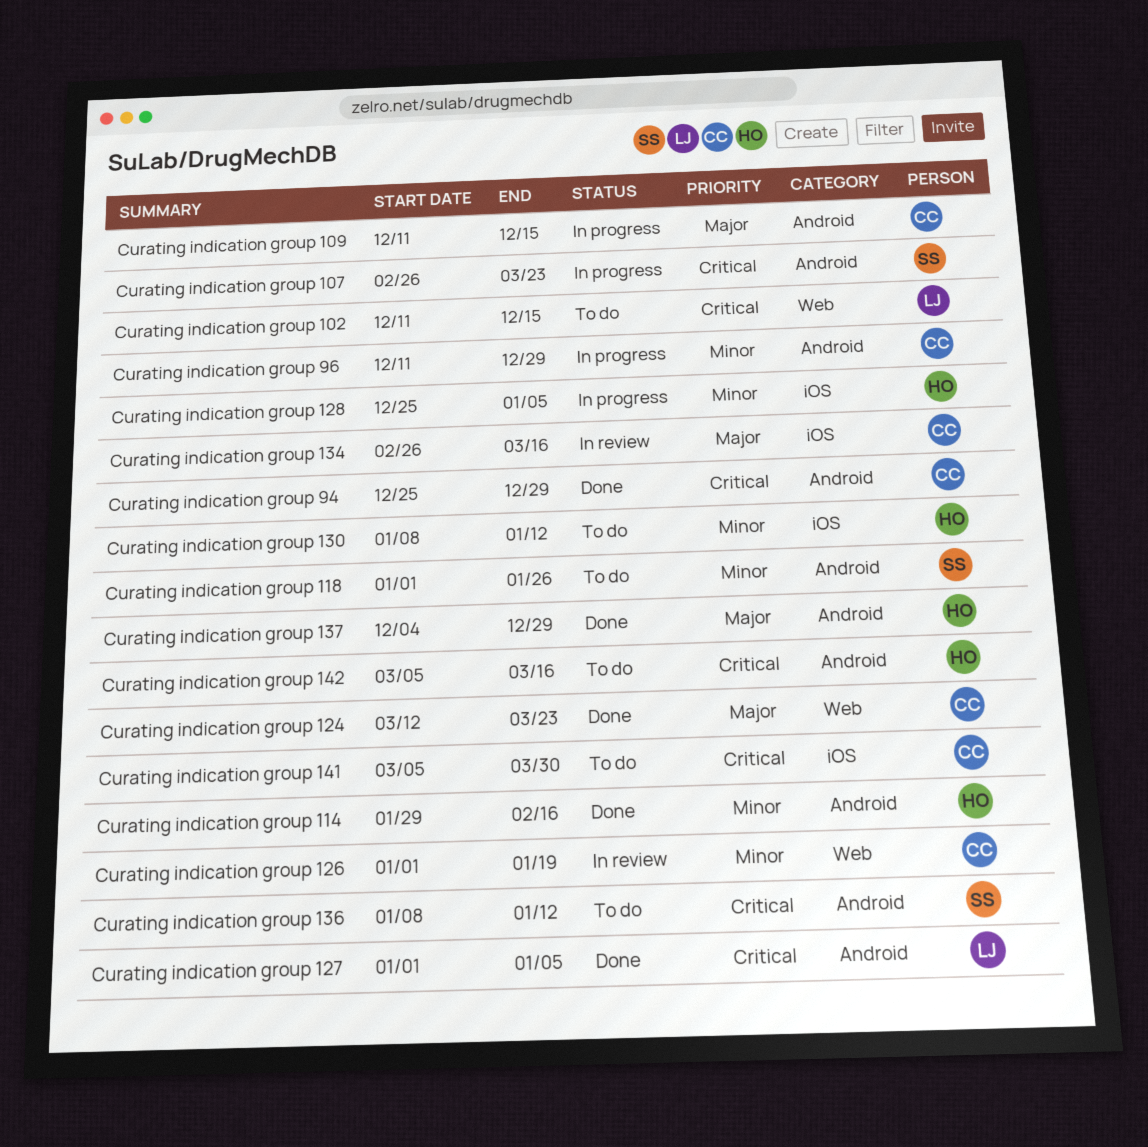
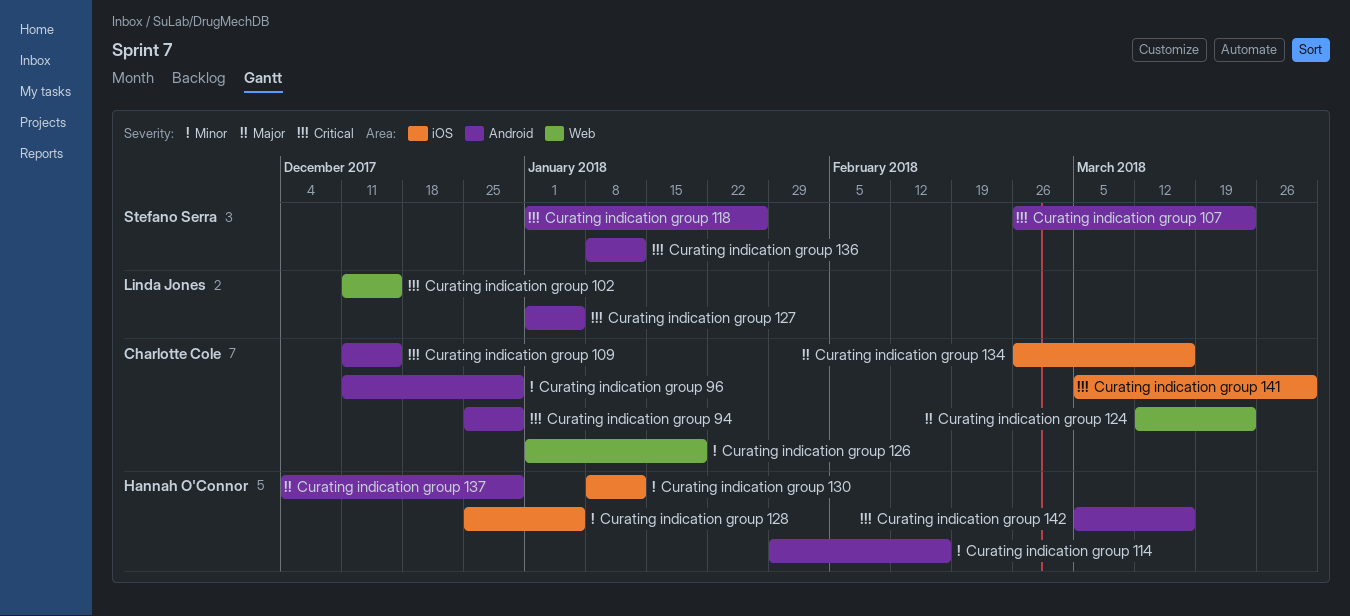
Curating indication group 109, priority: Major -> Critical
Curating indication group 118, priority: Minor -> Critical

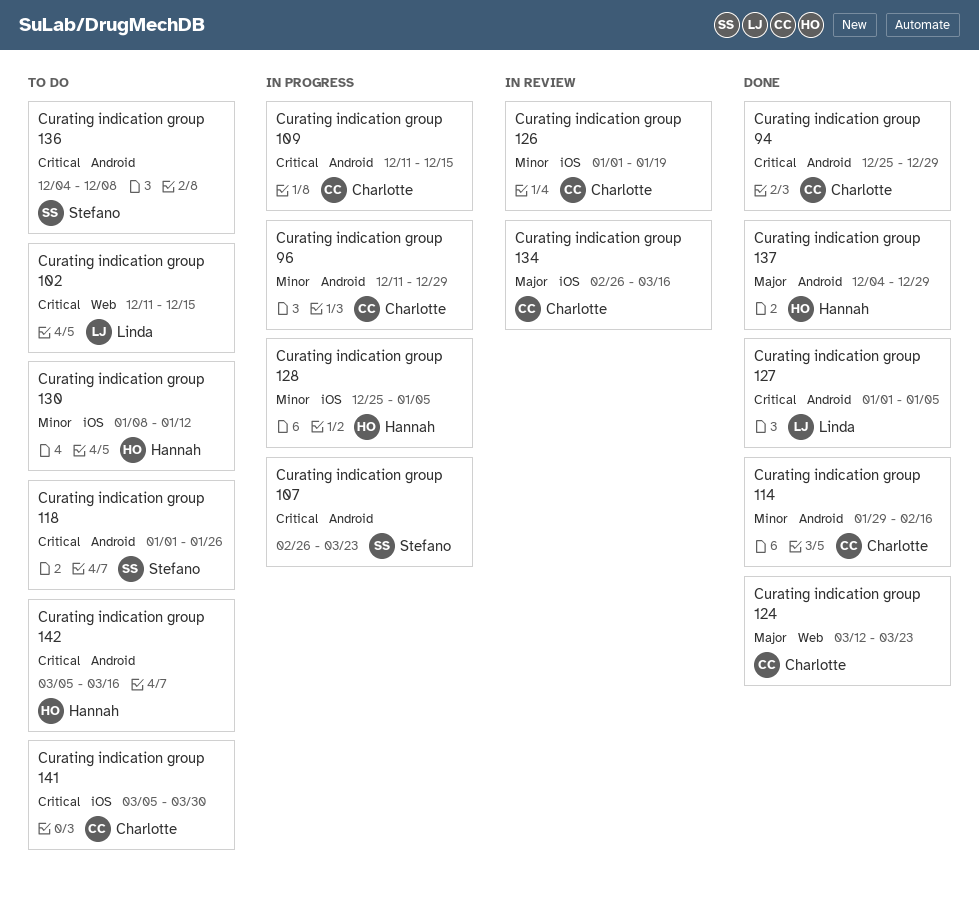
Curating indication group 114, owner: Hannah O'Connor -> Charlotte Cole
Curating indication group 126, label: Web -> iOS
Curating indication group 136, start: Jan 8 -> Dec 4
Curating indication group 136, due: Jan 12 -> Dec 8

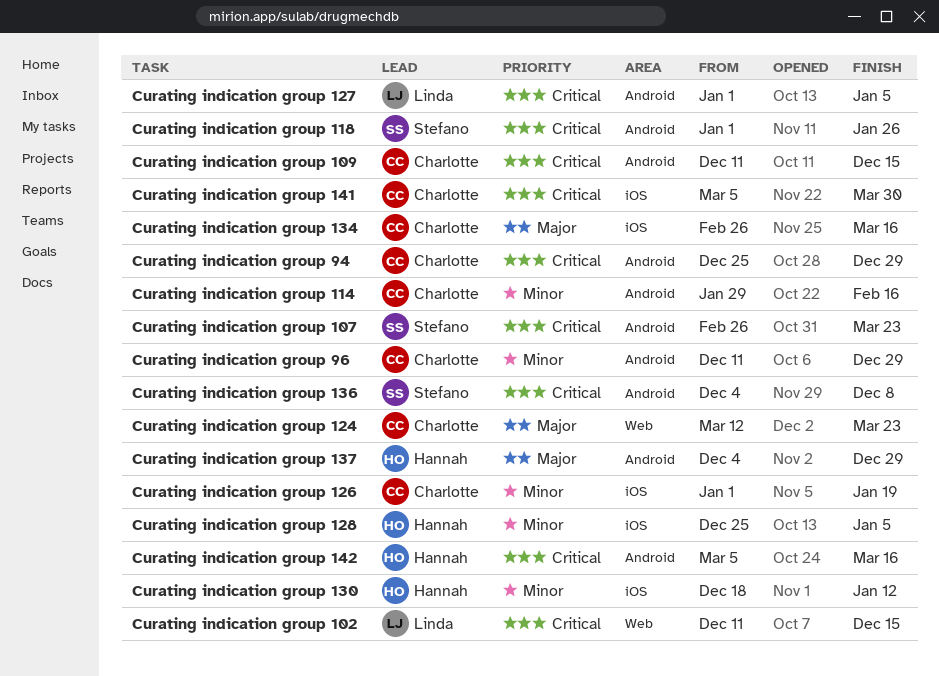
Curating indication group 130, start: Jan 8 -> Dec 18

